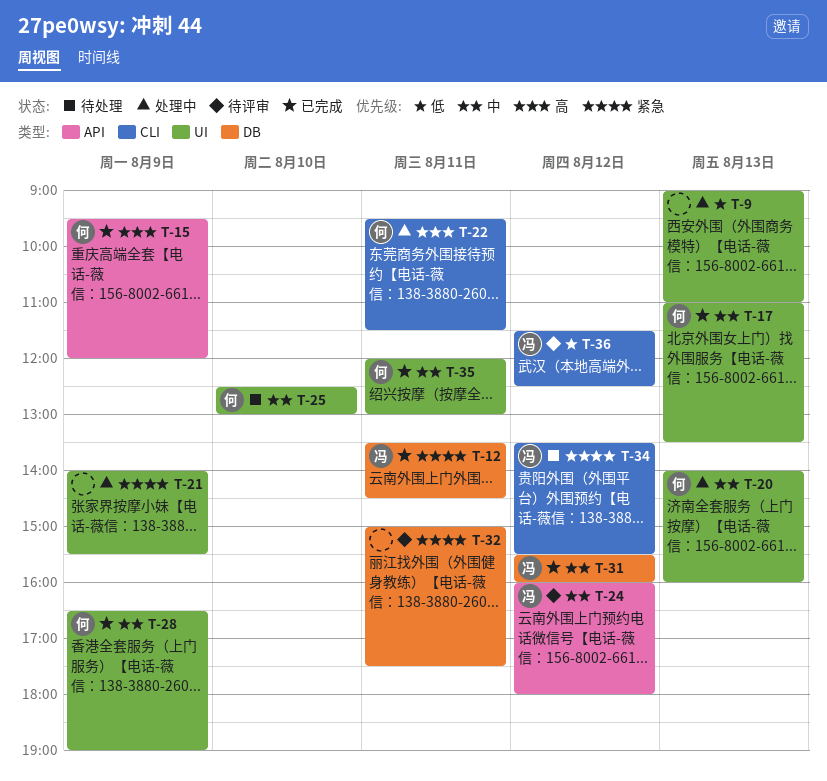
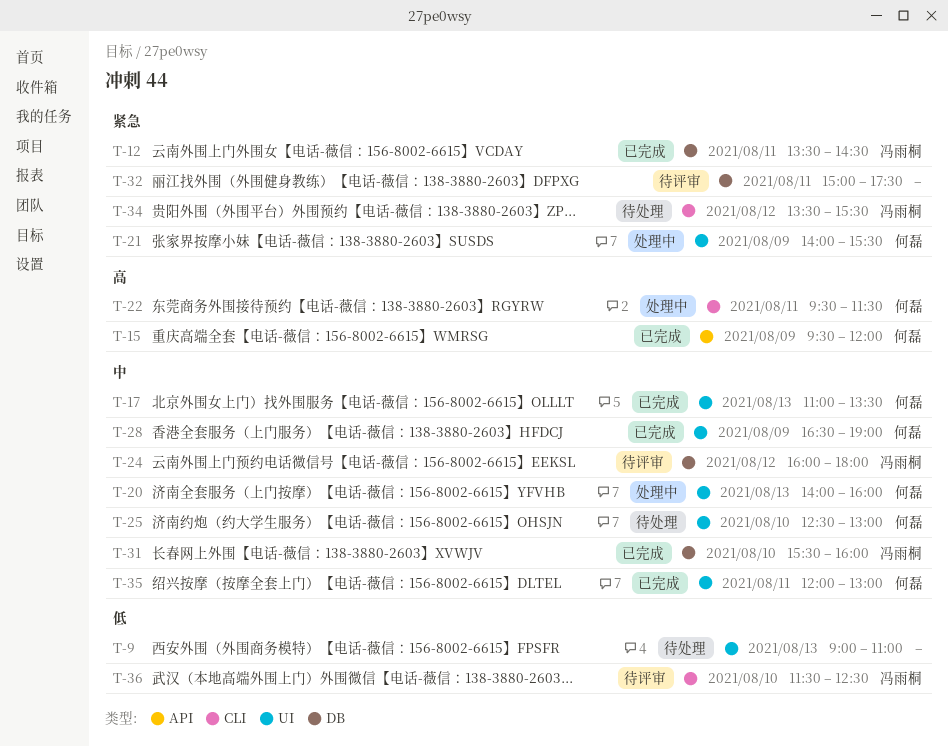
T-9, status: 处理中 -> 待处理
T-21, owner: none -> 何磊
T-24, label: API -> DB
T-31, day: Aug 12 -> Aug 10
T-36, day: Aug 12 -> Aug 10

